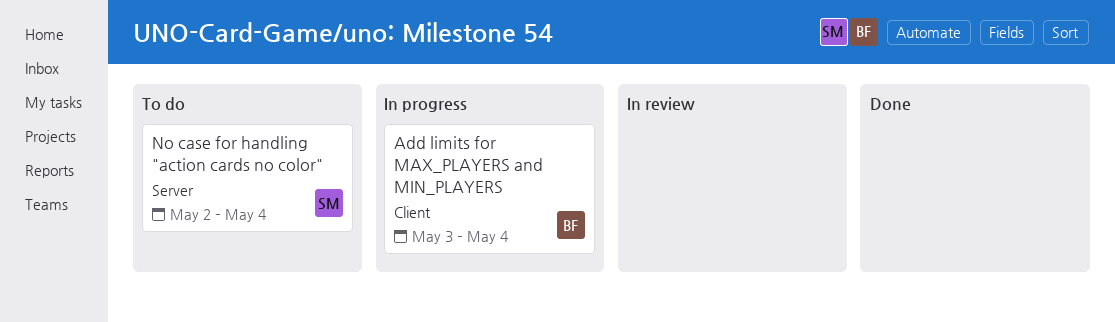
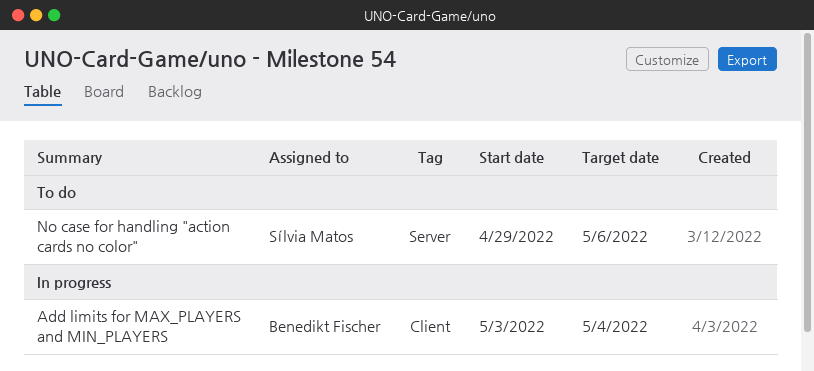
No case for handling "action cards no color", start: May 2 -> Apr 29
No case for handling "action cards no color", due: May 4 -> May 6

